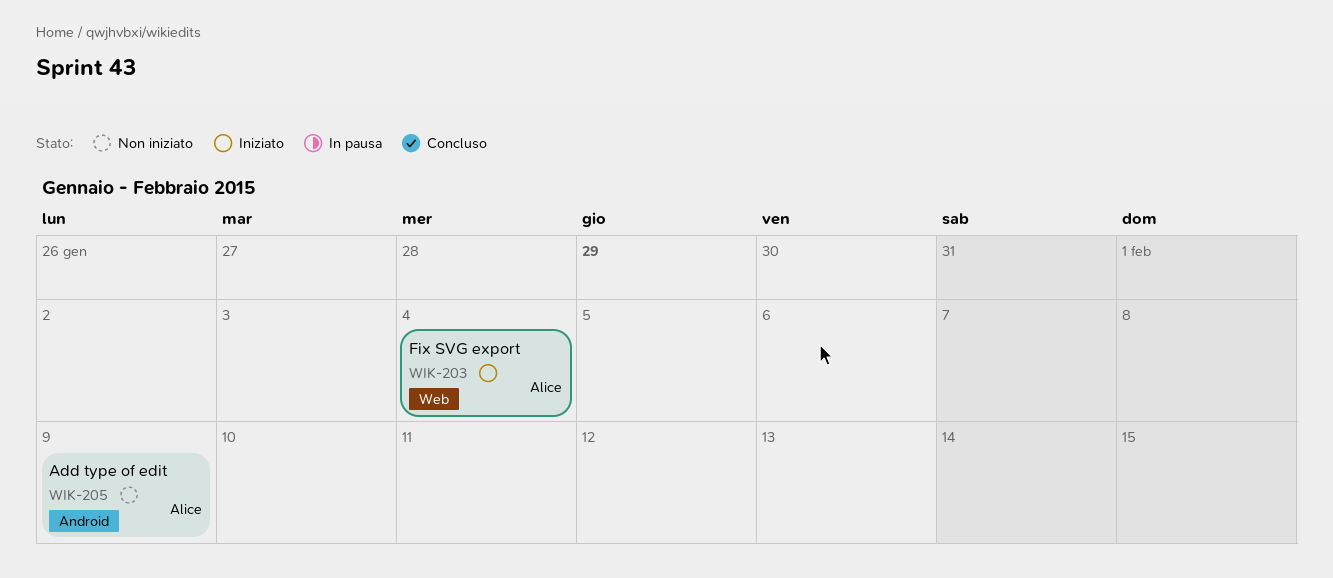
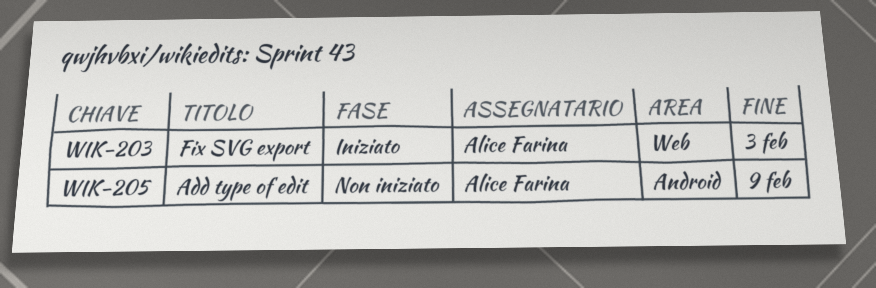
WIK-203, due: Feb 4 -> Feb 3

